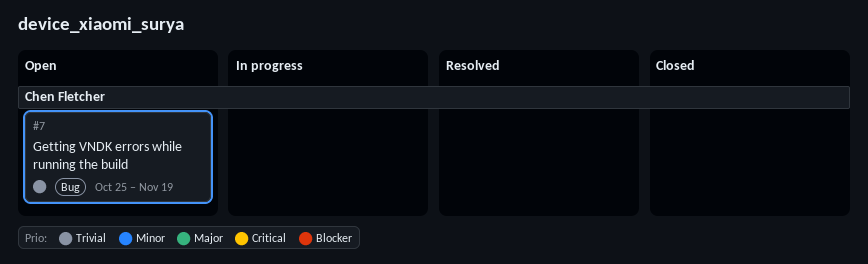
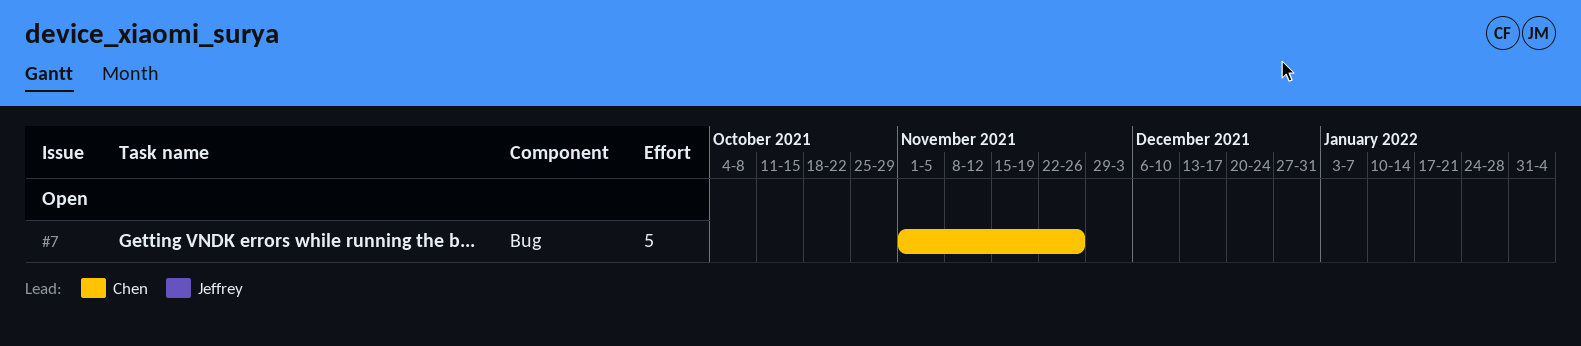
#7, start: Oct 25 -> Nov 1
#7, due: Nov 19 -> Nov 26

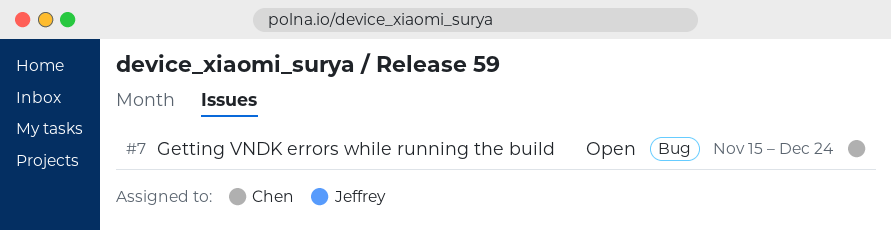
#7, start: Nov 1 -> Nov 15
#7, due: Nov 26 -> Dec 24

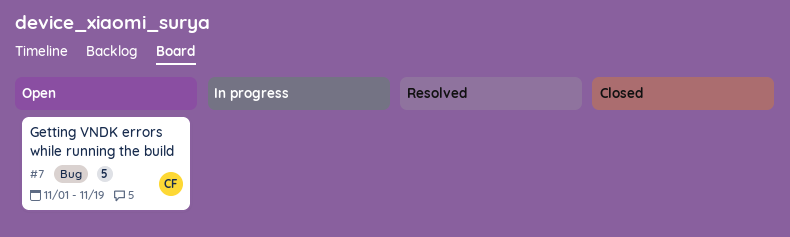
#7, start: Nov 15 -> Nov 1
#7, due: Dec 24 -> Nov 19

